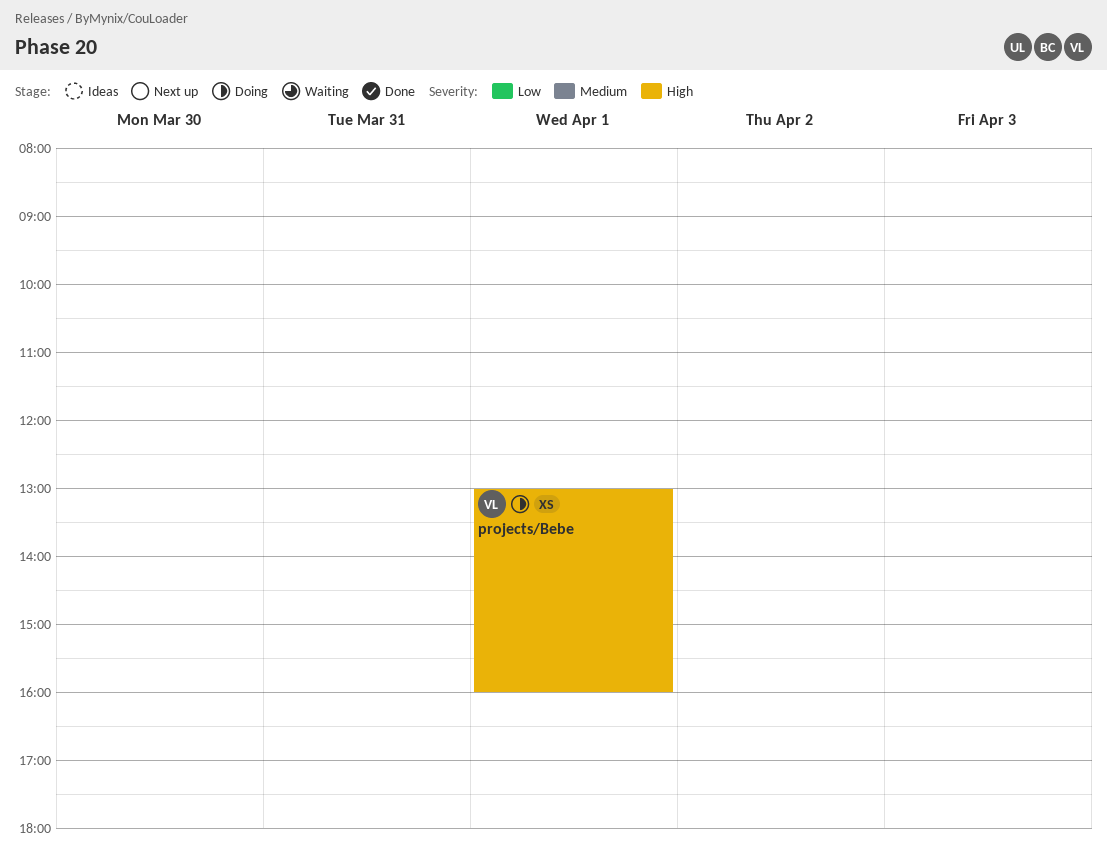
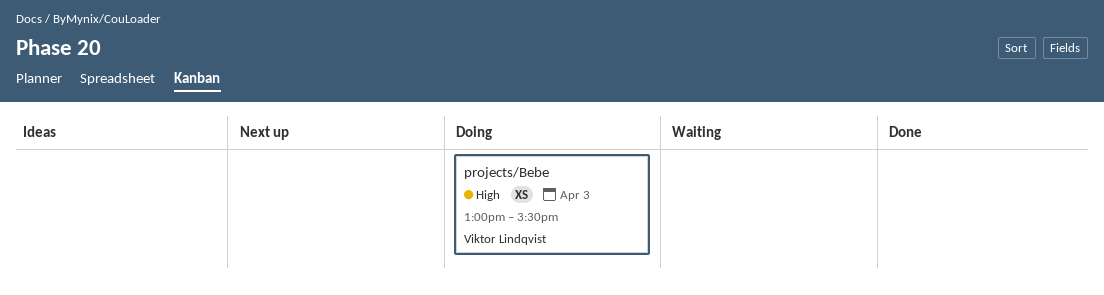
projects/Bebe, day: Apr 1 -> Apr 3
projects/Bebe, ends: 16:00 -> 15:30

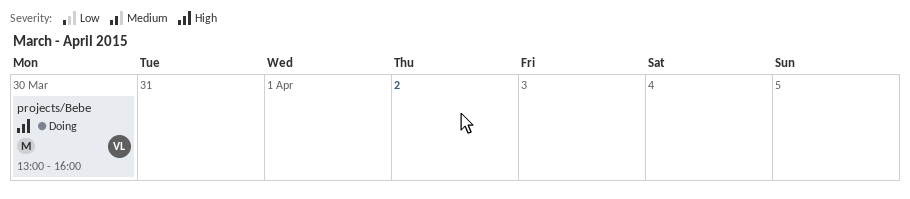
projects/Bebe, estimate: XS -> M
projects/Bebe, day: Apr 3 -> Mar 30
projects/Bebe, ends: 15:30 -> 16:00

